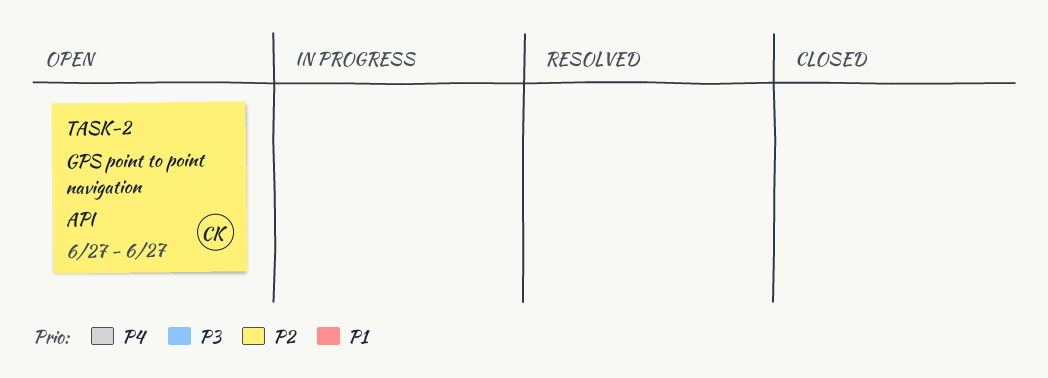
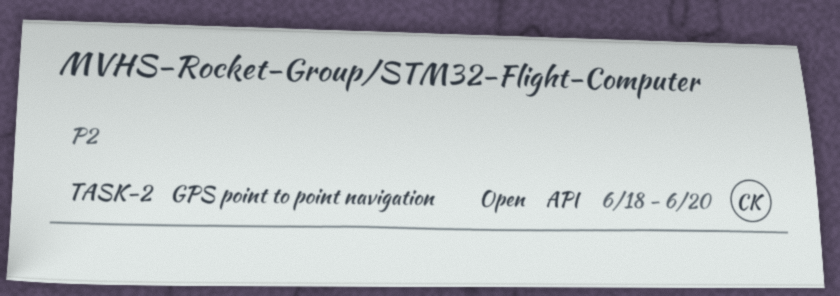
TASK-2, start: Jun 27 -> Jun 18
TASK-2, due: Jun 27 -> Jun 20

